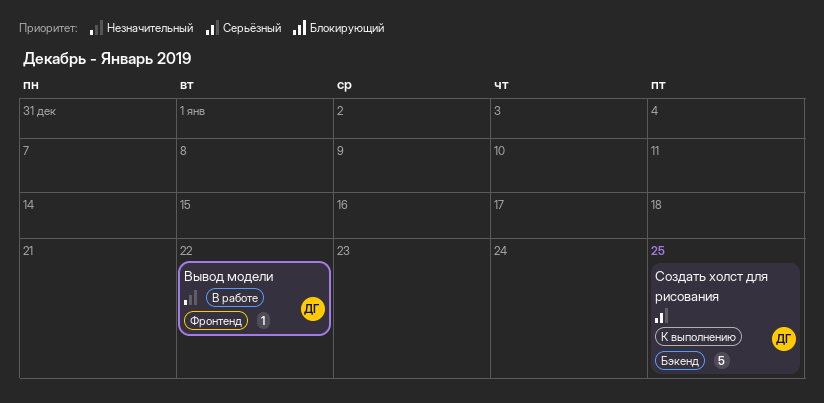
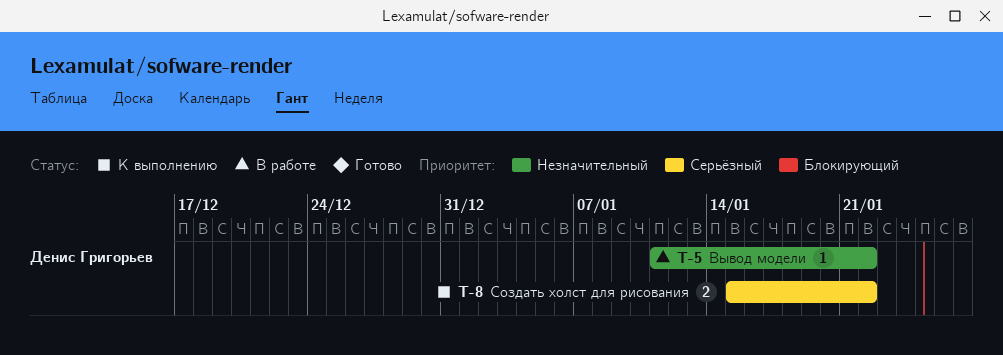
Создать холст для рисования, estimate: 5 -> 2
Создать холст для рисования, due: Jan 25 -> Jan 22

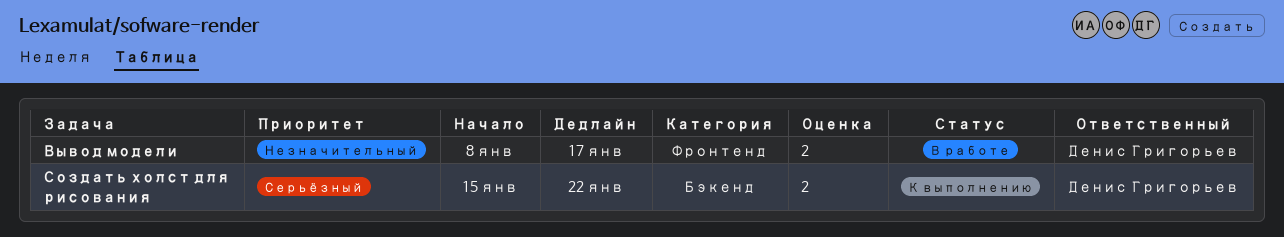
Вывод модели, estimate: 1 -> 2
Вывод модели, start: Jan 11 -> Jan 8
Вывод модели, due: Jan 22 -> Jan 17

